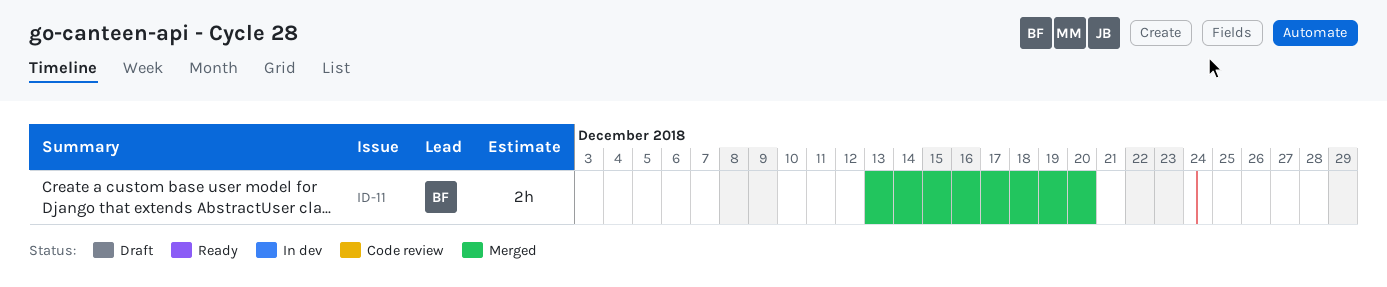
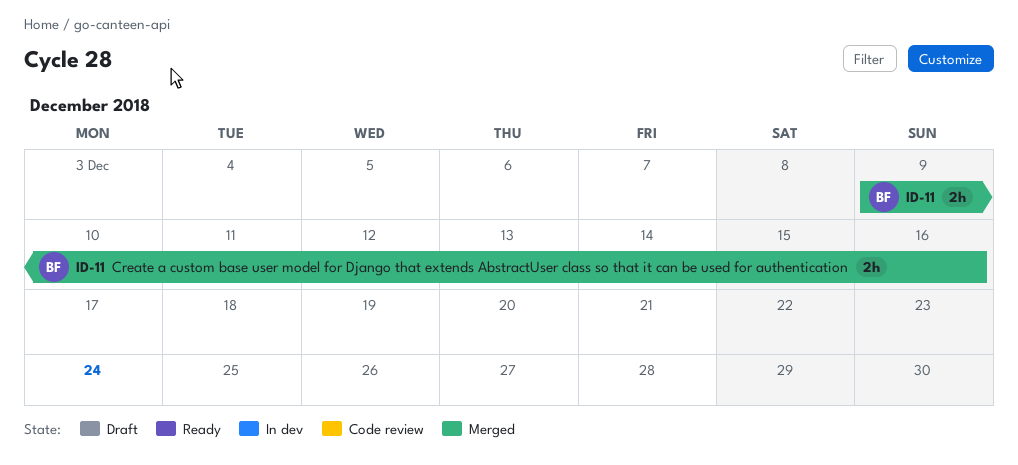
ID-11, start: Dec 13 -> Dec 9
ID-11, due: Dec 20 -> Dec 16

